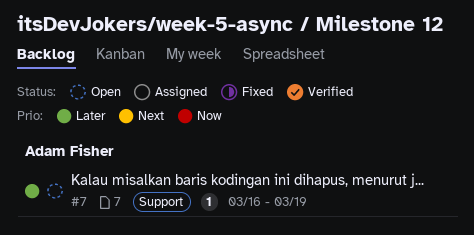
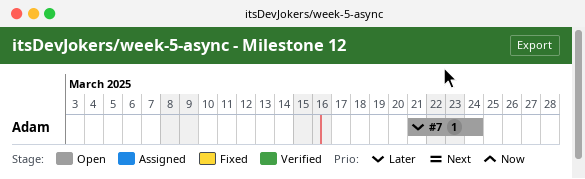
#7, start: Mar 16 -> Mar 21
#7, due: Mar 19 -> Mar 24

